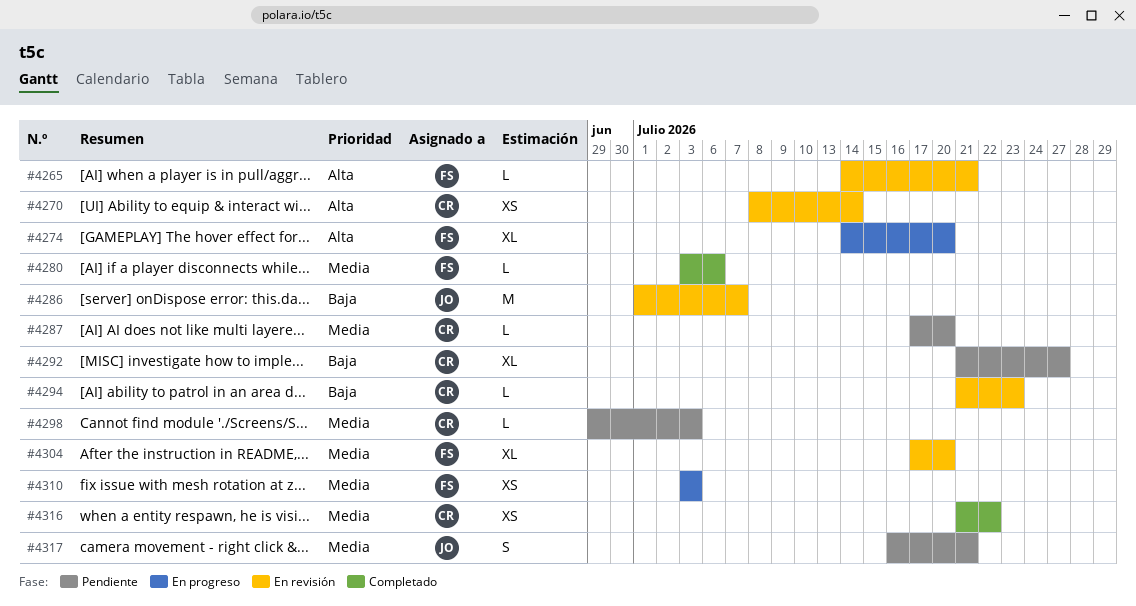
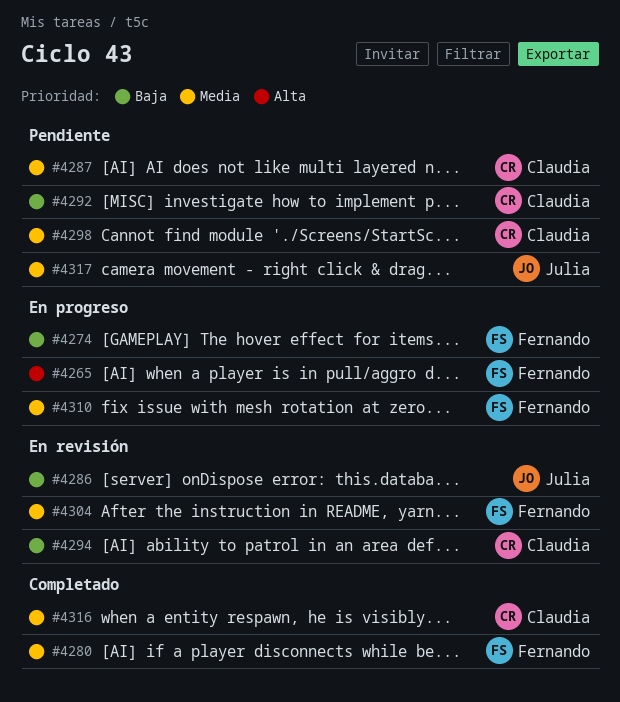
#4265, status: En revisión -> En progreso
#4270: present -> none
#4274, priority: Alta -> Baja

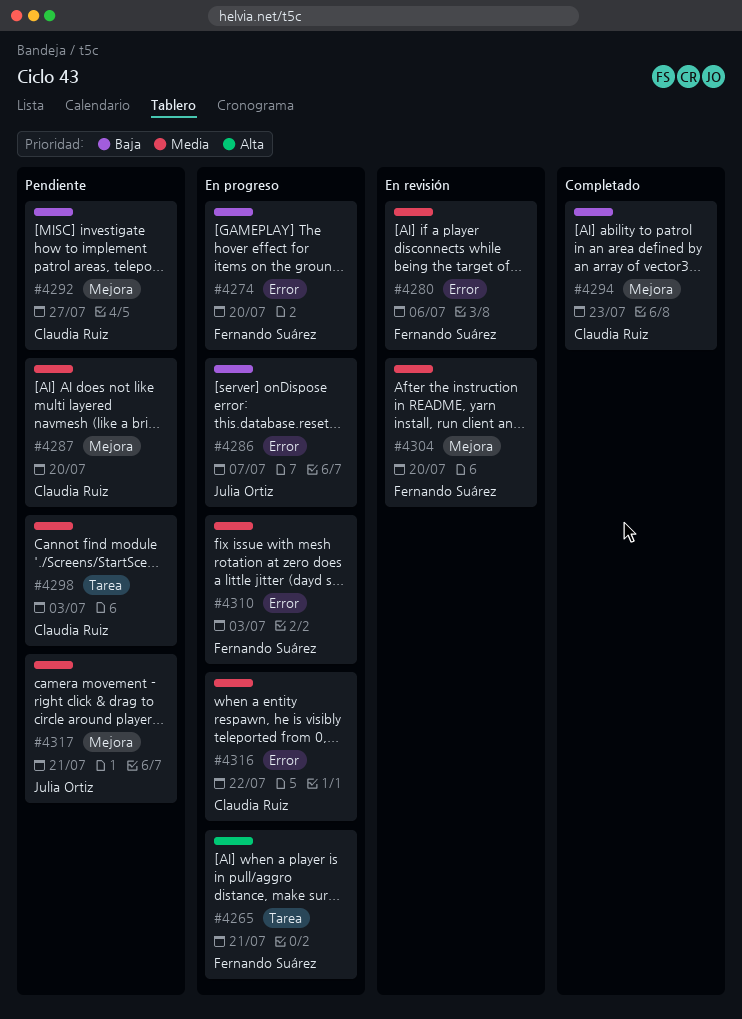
#4280, status: Completado -> En revisión
#4286, status: En revisión -> En progreso
#4294, status: En revisión -> Completado
#4316, status: Completado -> En progreso

